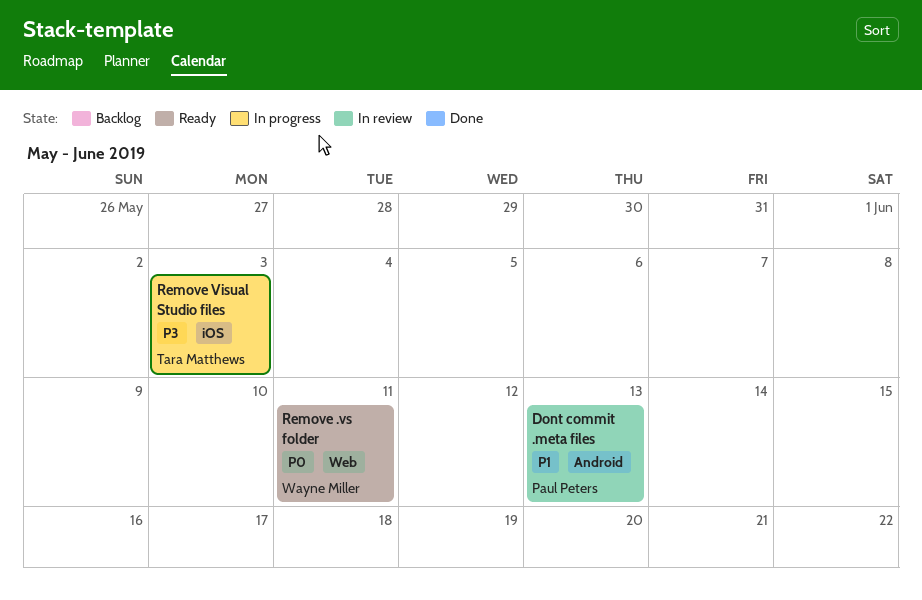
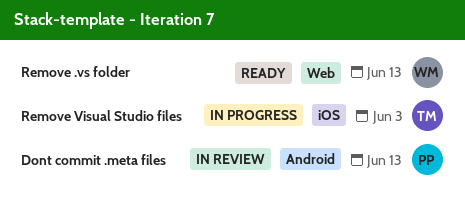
Remove .vs folder, due: Jun 11 -> Jun 13

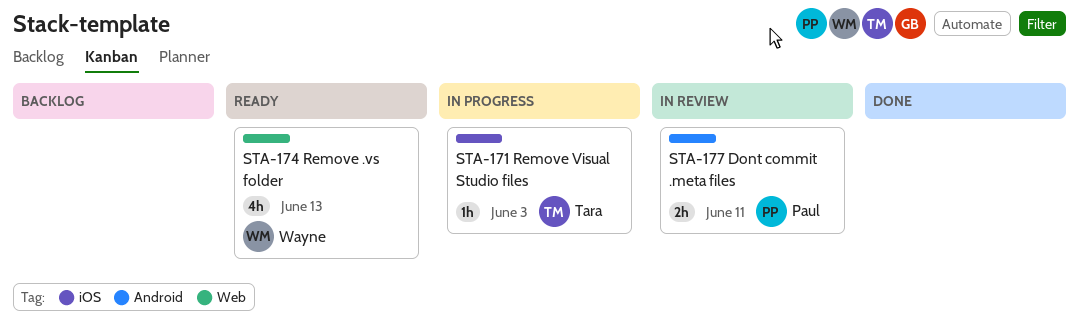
Dont commit .meta files, due: Jun 13 -> Jun 11

